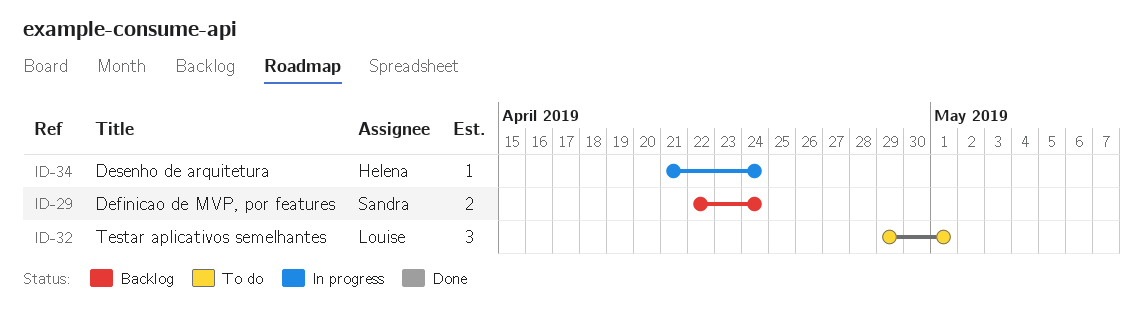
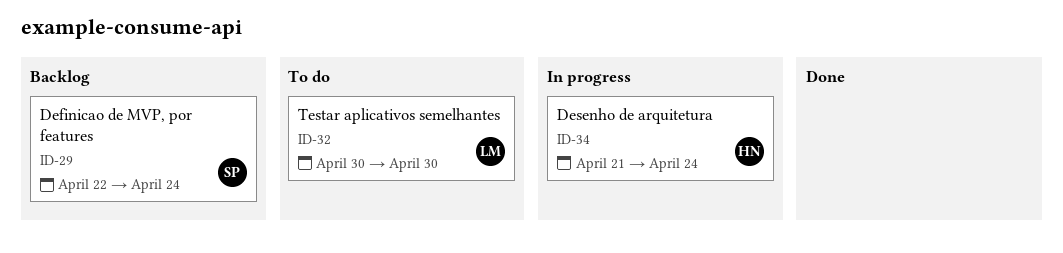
ID-32, start: Apr 29 -> Apr 30
ID-32, due: May 1 -> Apr 30

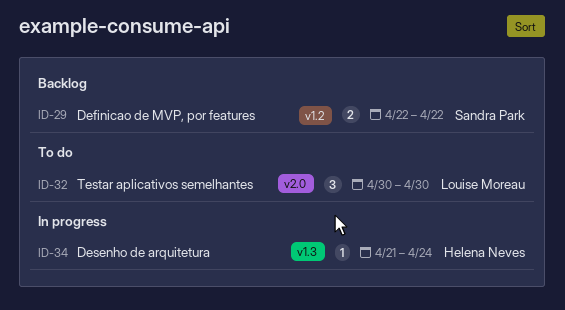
ID-29, due: Apr 24 -> Apr 22

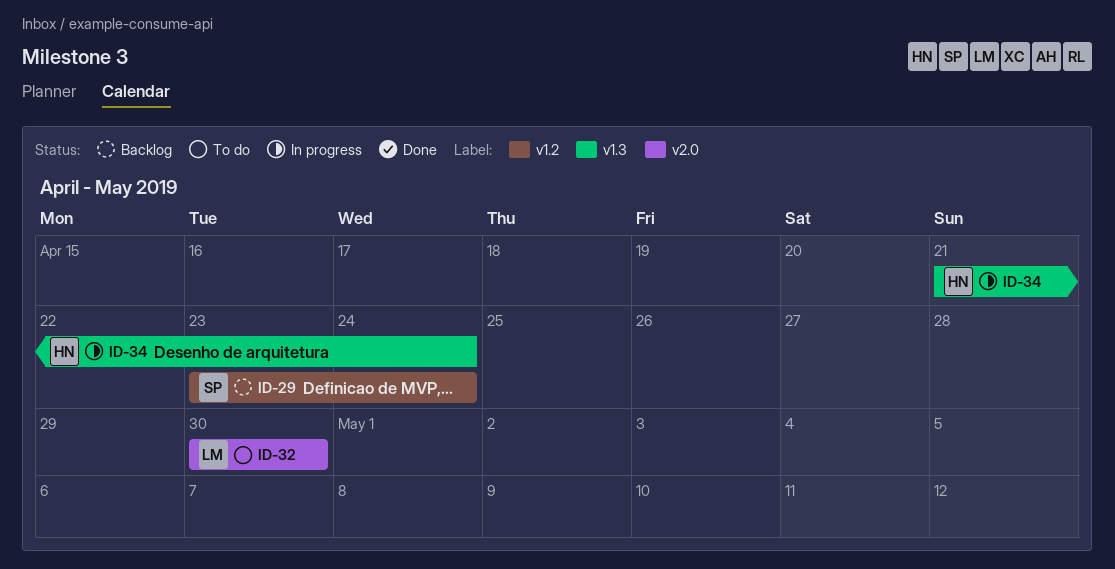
ID-29, start: Apr 22 -> Apr 23
ID-29, due: Apr 22 -> Apr 24

